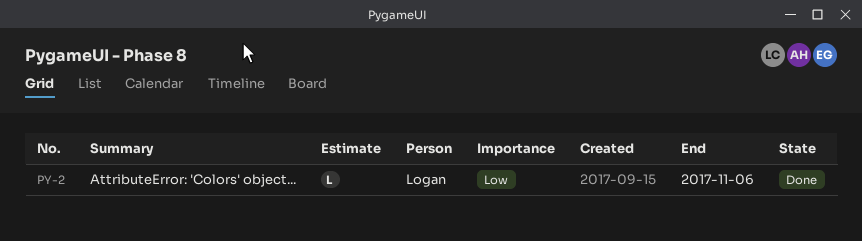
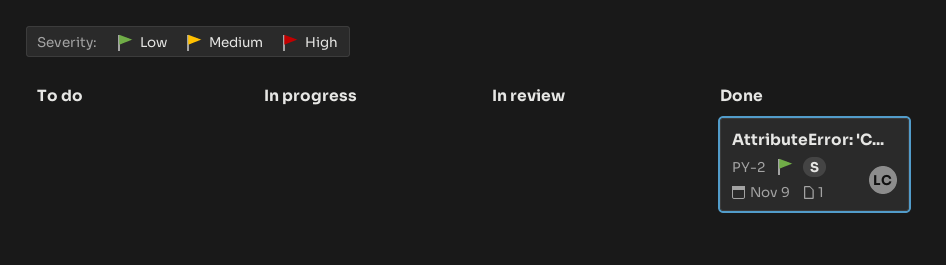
PY-2, estimate: L -> S
PY-2, due: Nov 6 -> Nov 9

